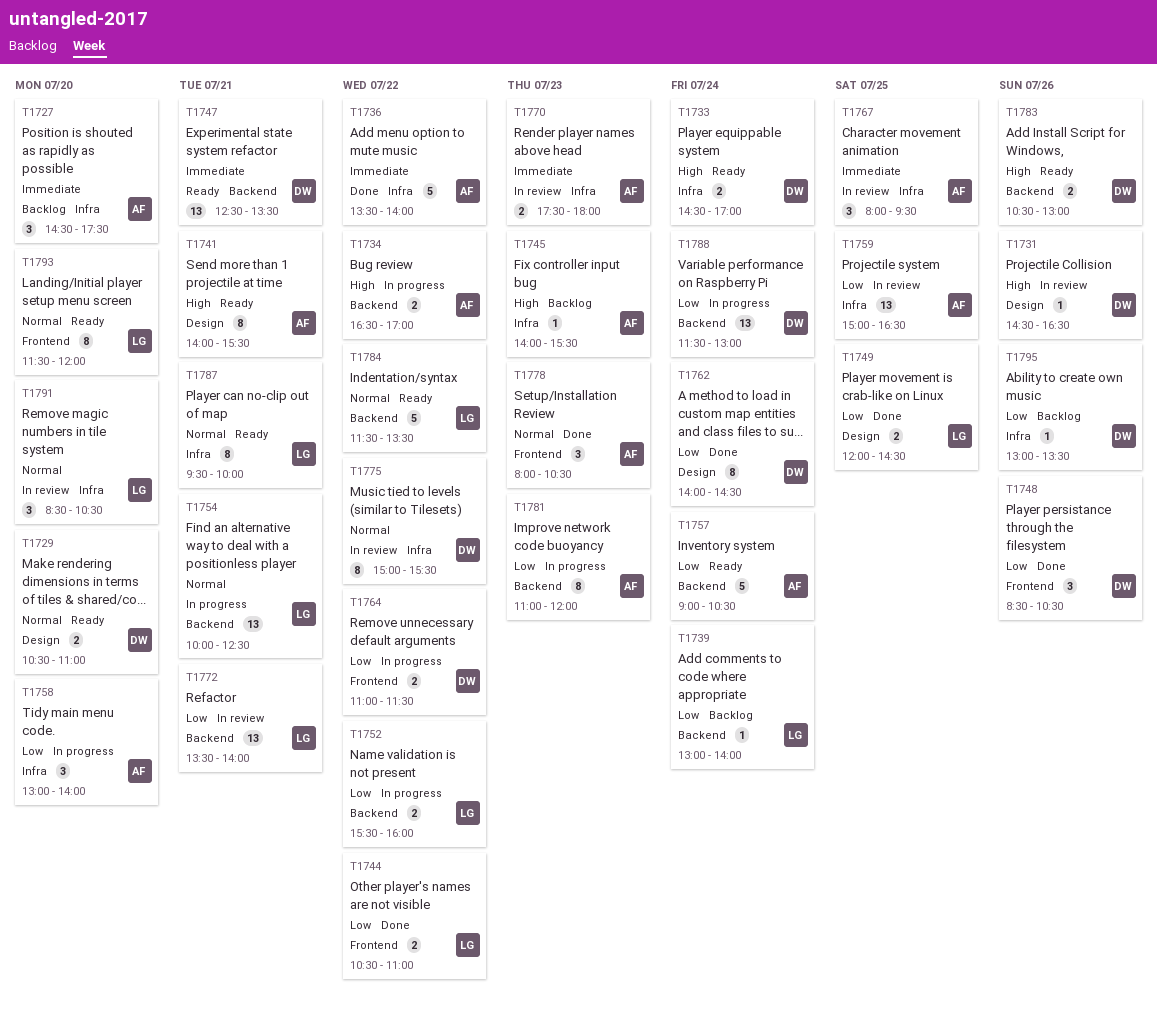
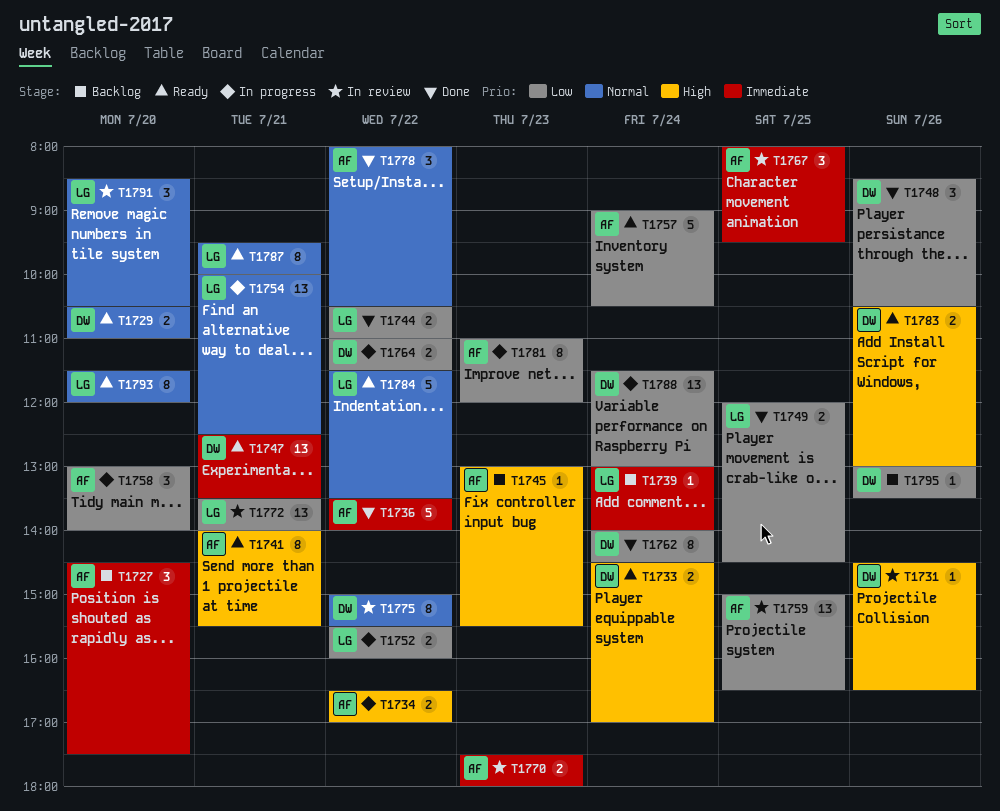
T1739, priority: Low -> Immediate
T1745, begins: 14:00 -> 13:00
T1778, day: Jul 23 -> Jul 22

